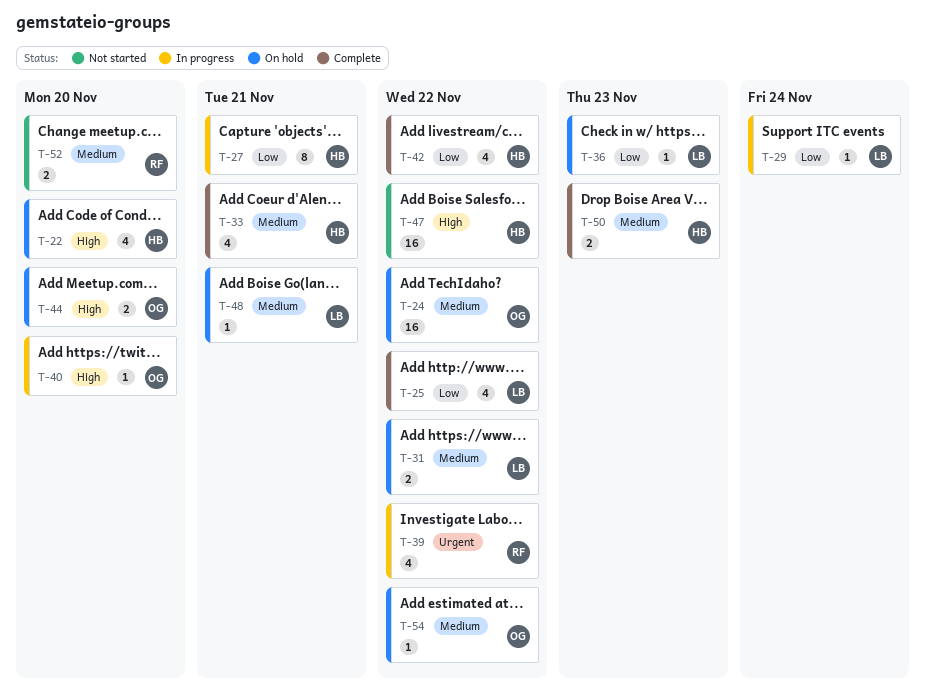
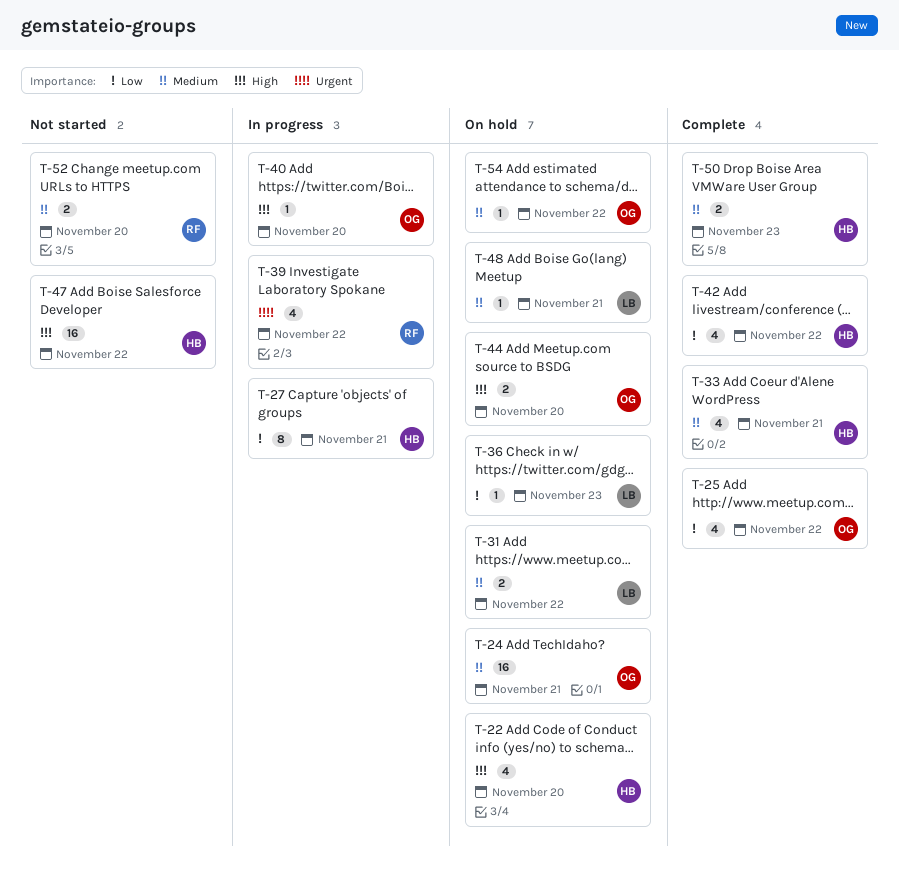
T-24, due: Nov 22 -> Nov 21
T-25, owner: LB -> OG
T-29: present -> none

